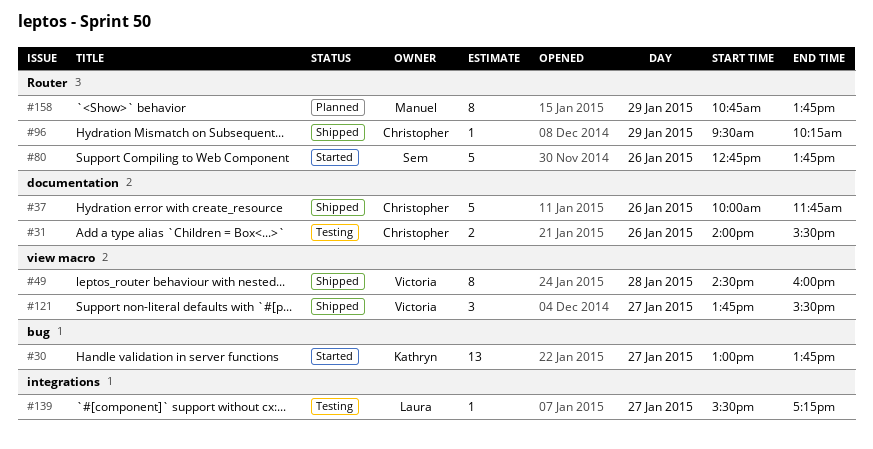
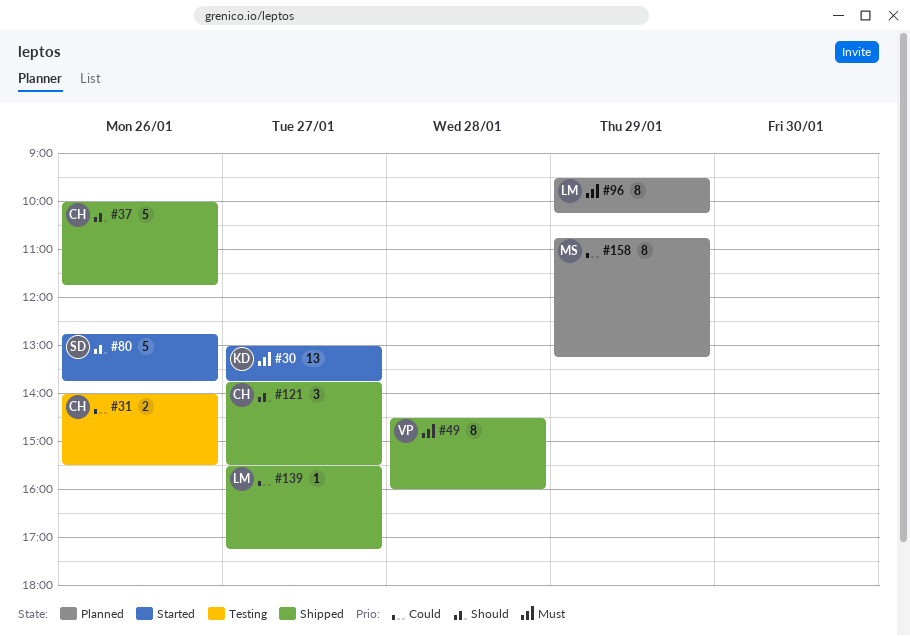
#96, status: Shipped -> Planned
#96, owner: Christopher -> Laura
#96, estimate: 1 -> 8
#121, owner: Victoria -> Christopher
#139, status: Testing -> Shipped
#158, ends: 13:45 -> 13:15

